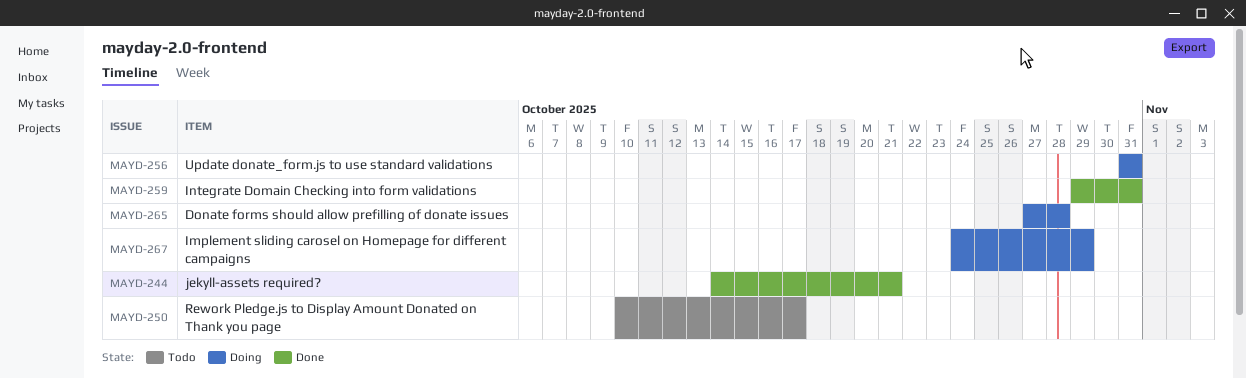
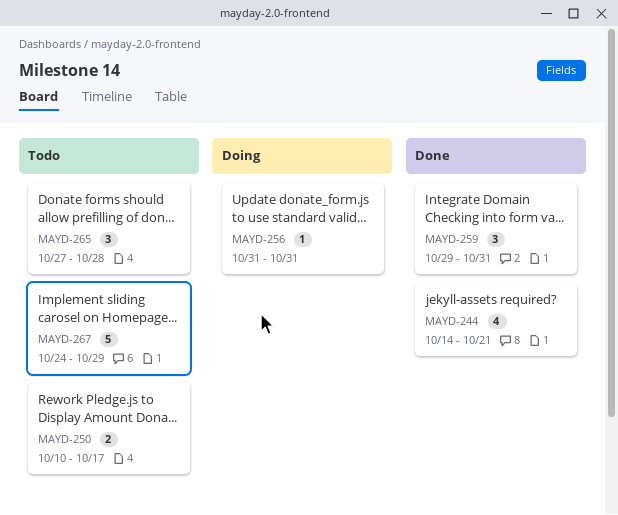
MAYD-265, status: Doing -> Todo
MAYD-267, status: Doing -> Todo

